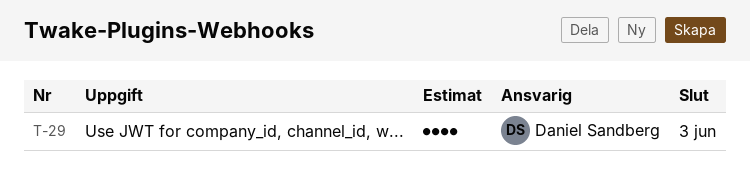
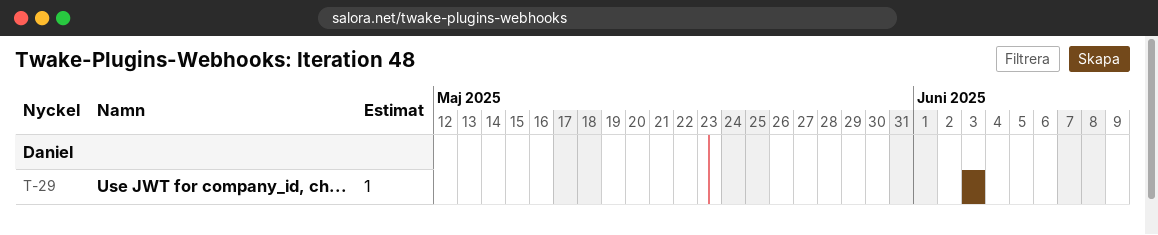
T-29, estimate: 4 -> 1

